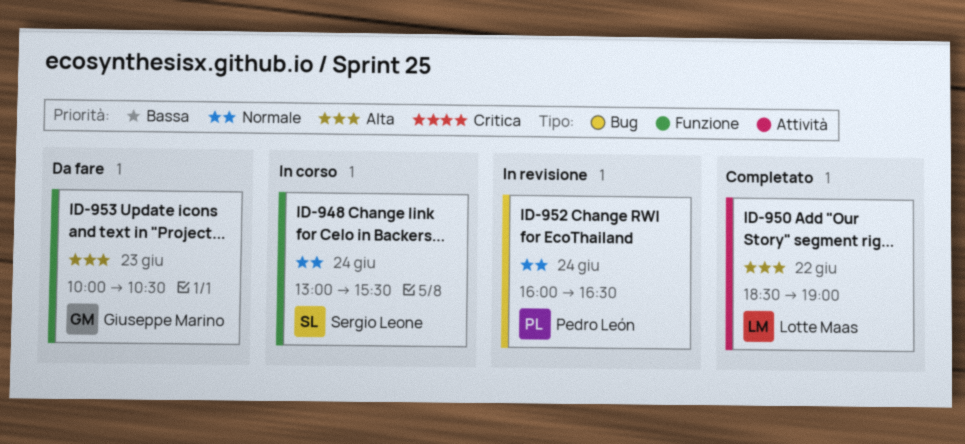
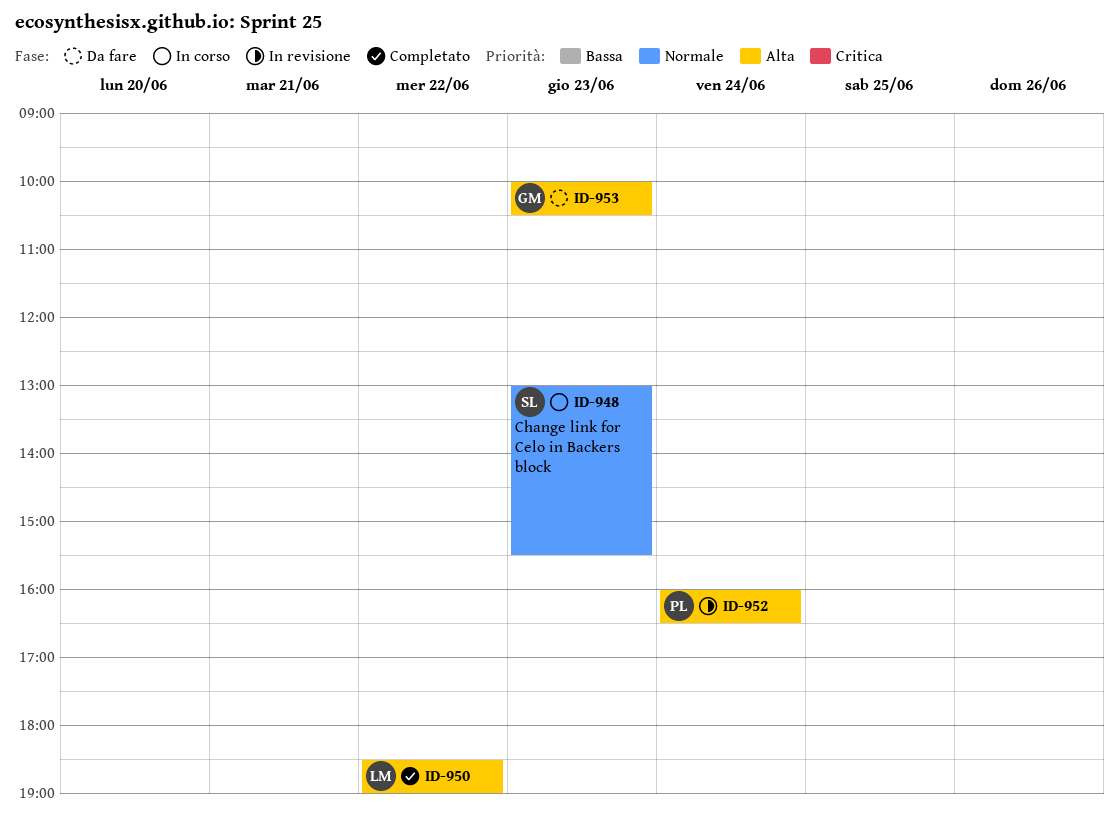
ID-948, day: Jun 24 -> Jun 23
ID-952, priority: Normale -> Alta

